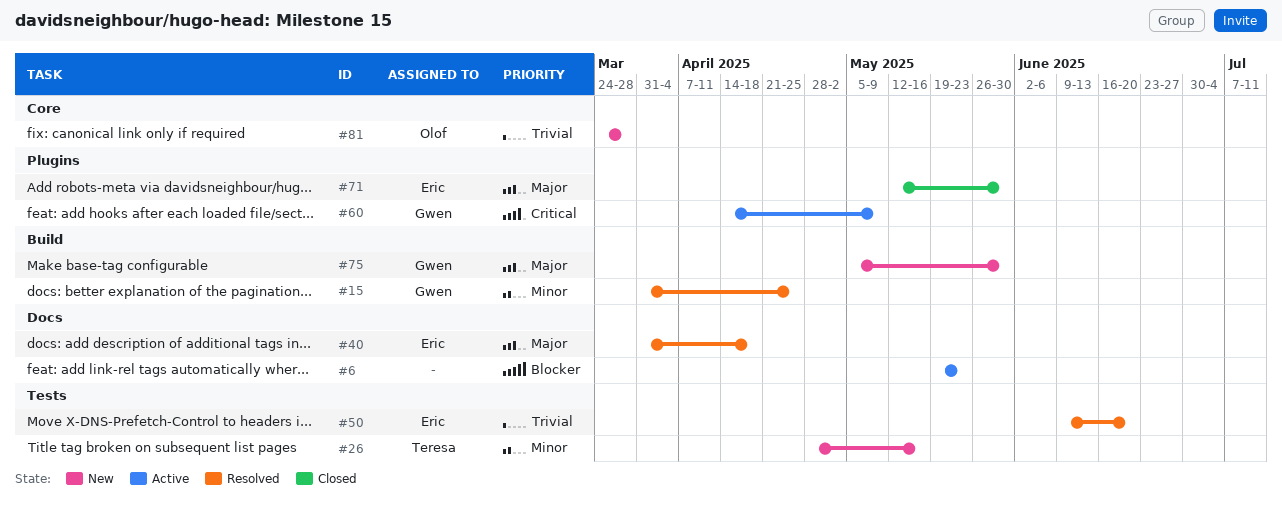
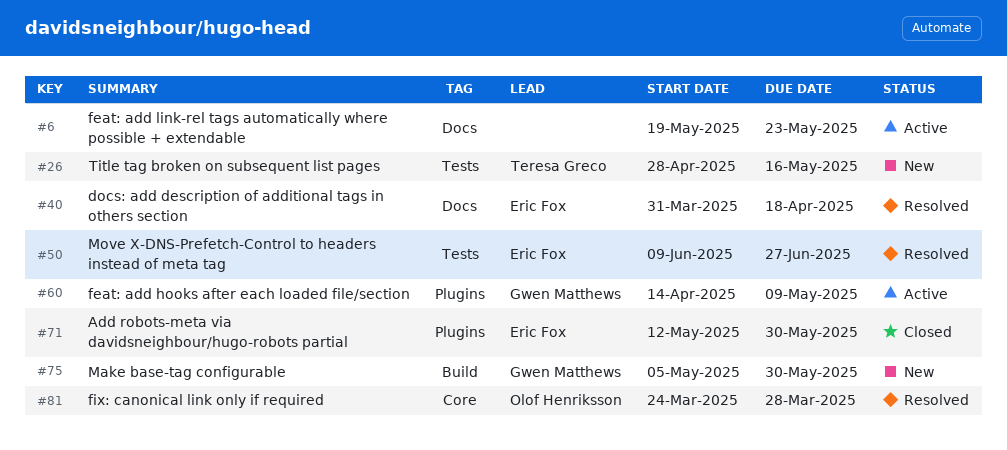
#15: present -> none
#50, due: Jun 20 -> Jun 27
#81, status: New -> Resolved

